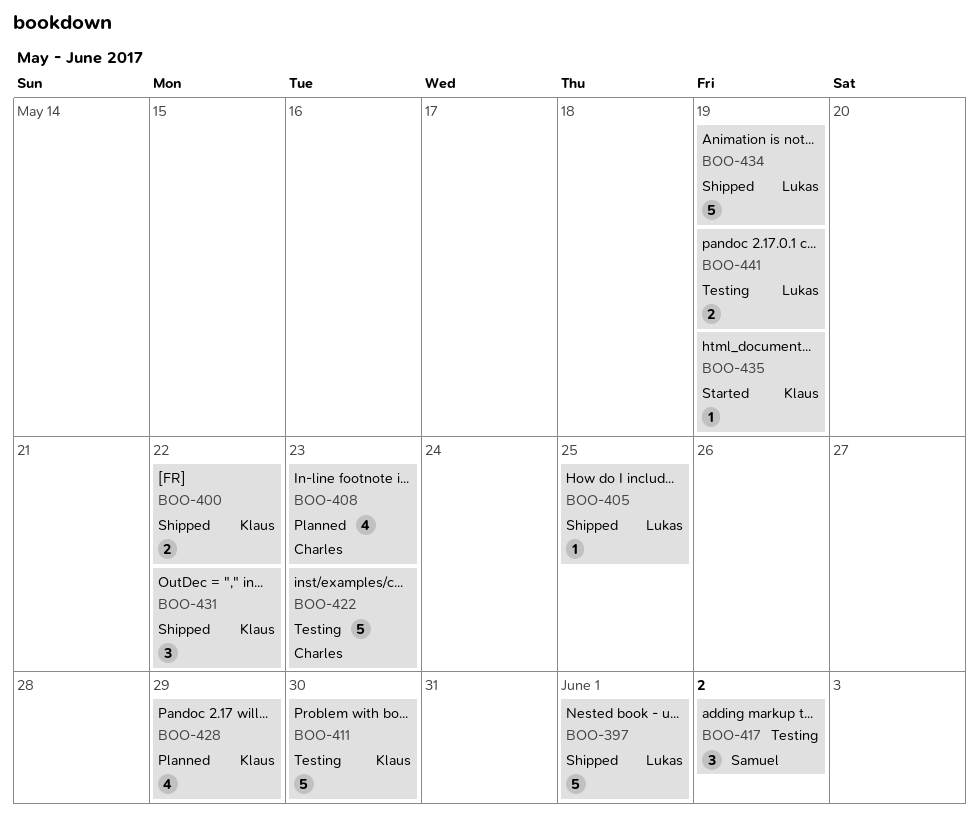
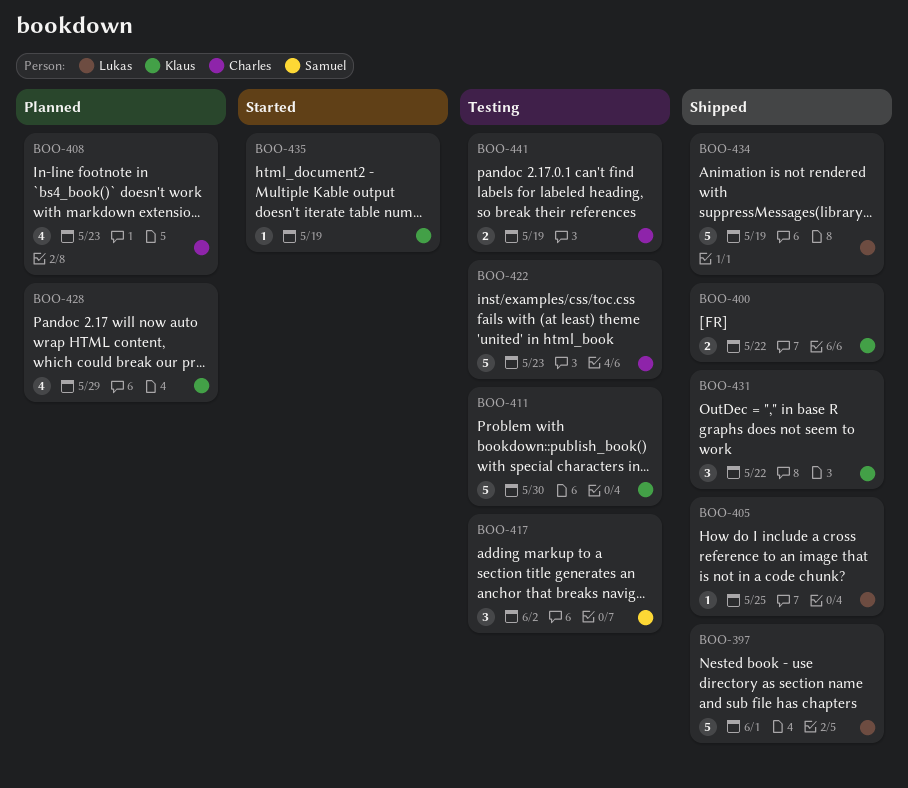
BOO-441, owner: Lukas -> Charles

